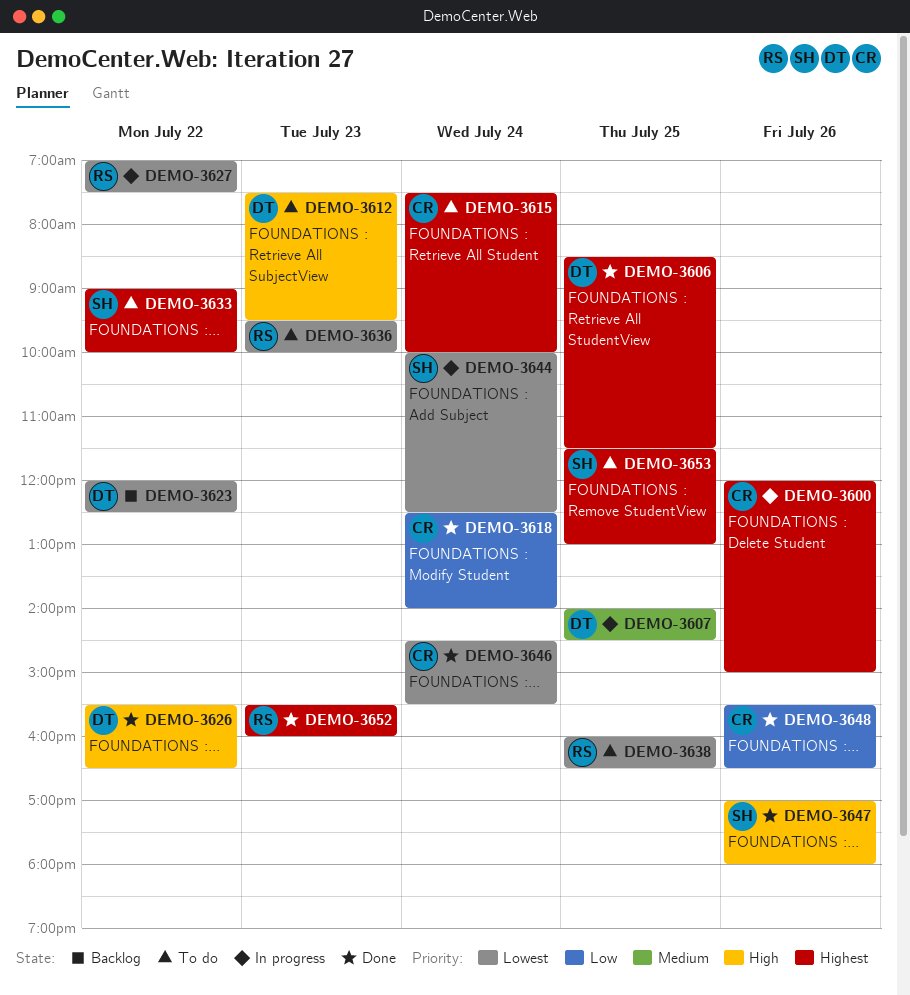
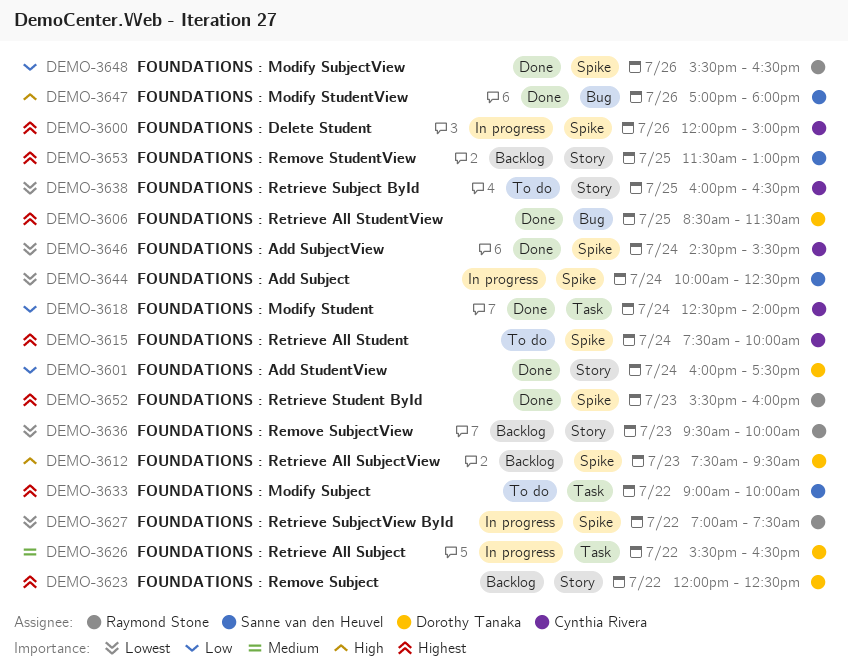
DEMO-3601: none -> present
DEMO-3607: present -> none
DEMO-3612, status: To do -> Backlog
DEMO-3623, priority: Lowest -> Highest
DEMO-3626, status: Done -> In progress
DEMO-3626, priority: High -> Medium
DEMO-3636, status: To do -> Backlog
DEMO-3638, owner: Raymond Stone -> Cynthia Rivera
DEMO-3648, owner: Cynthia Rivera -> Raymond Stone
DEMO-3653, status: To do -> Backlog

